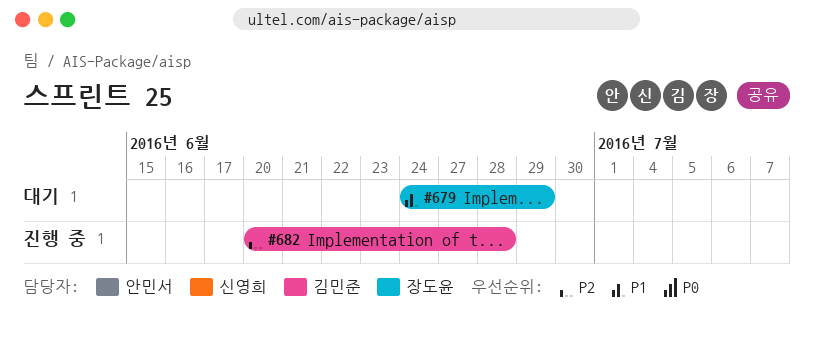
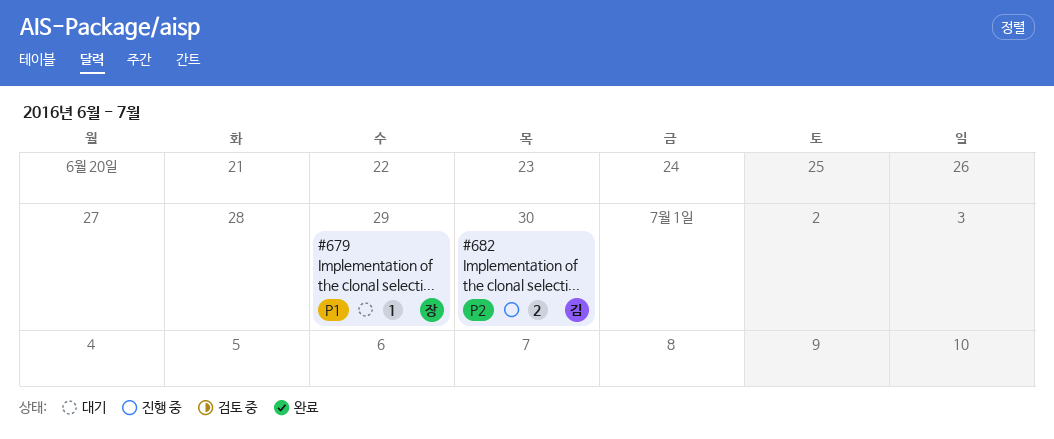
#682, due: Jun 28 -> Jun 30

